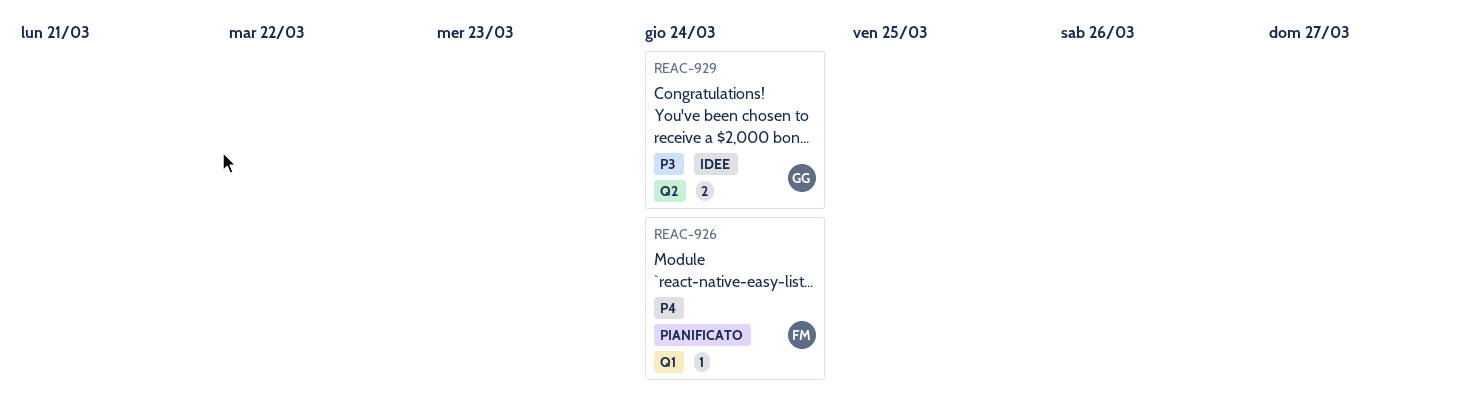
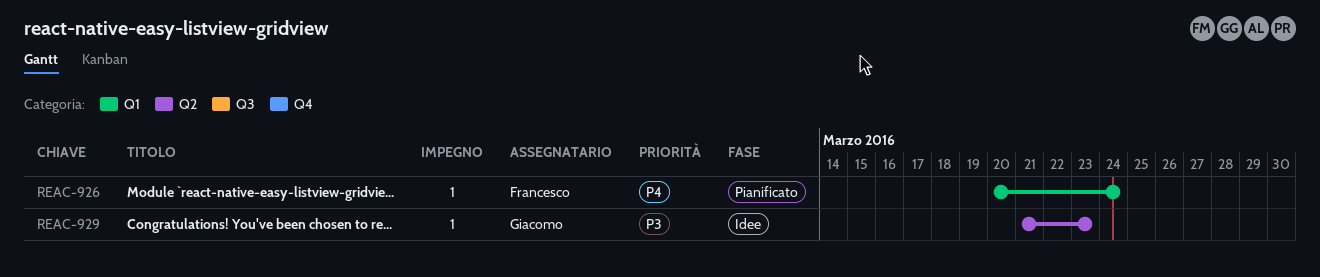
REAC-929, estimate: 2 -> 1
REAC-929, due: Mar 24 -> Mar 23

